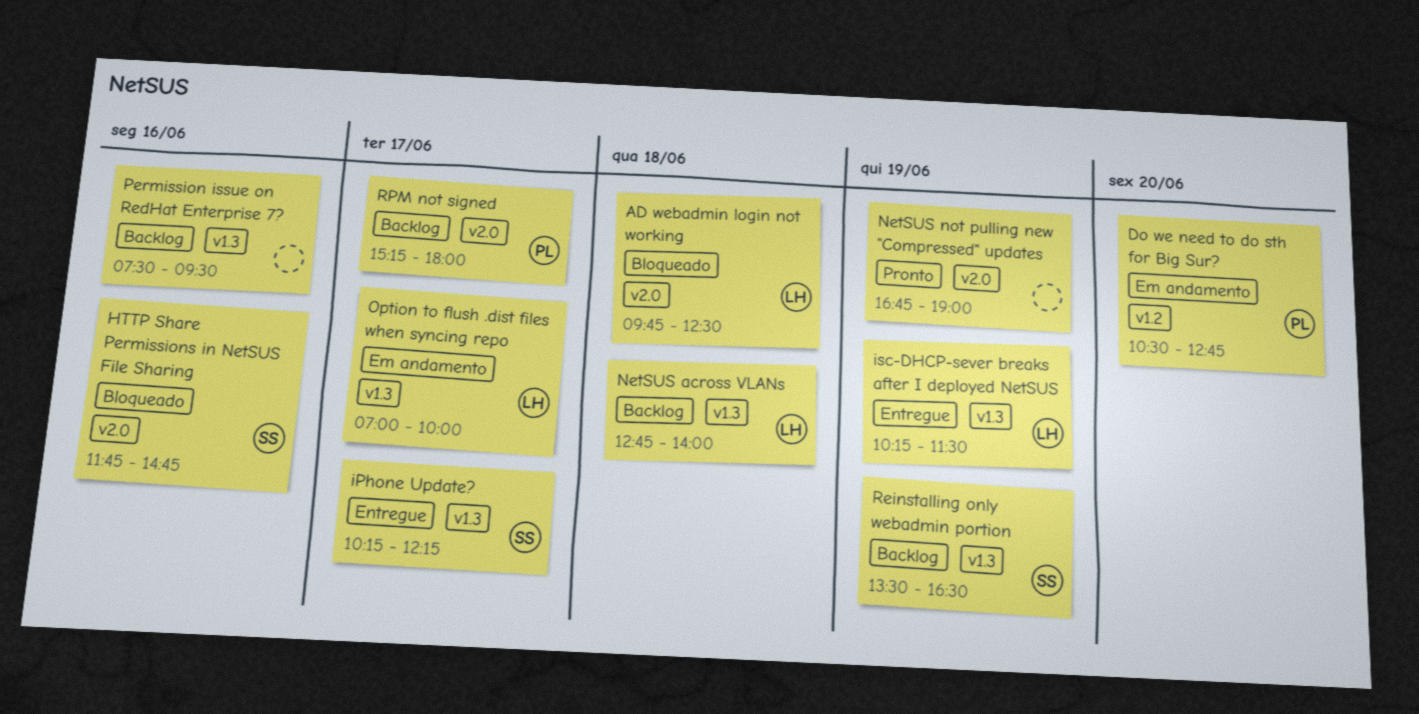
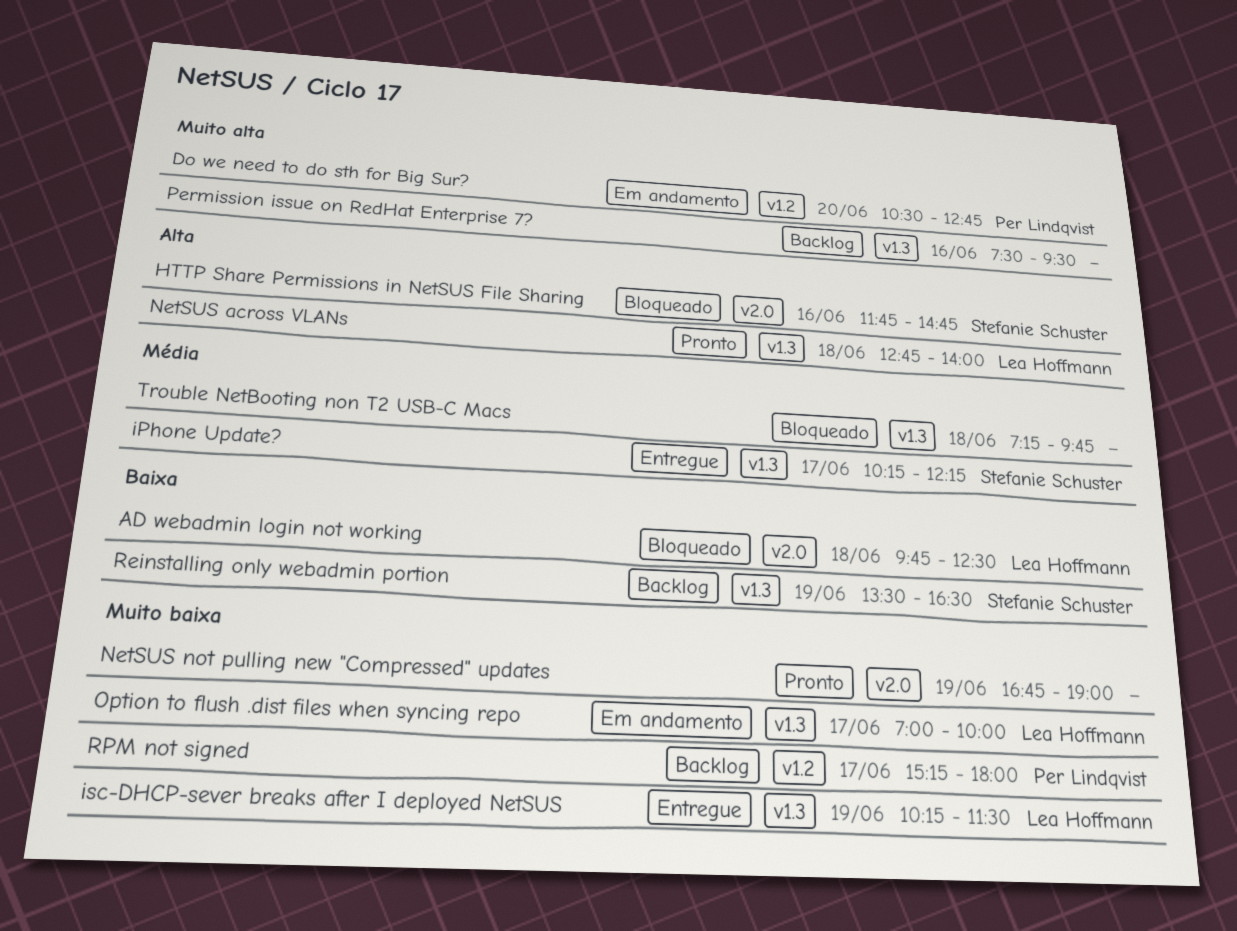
NetSUS across VLANs, status: Backlog -> Pronto
RPM not signed, label: v2.0 -> v1.2
Trouble NetBooting non T2 USB-C Macs: none -> present

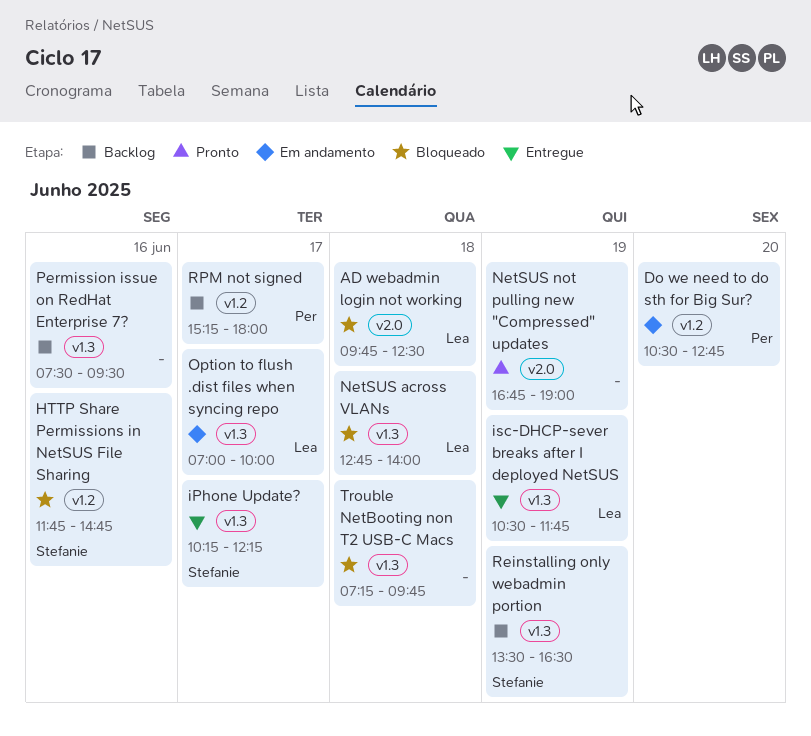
HTTP Share Permissions in NetSUS File Sharing, label: v2.0 -> v1.2
isc-DHCP-sever breaks after I deployed NetSUS, begins: 10:15 -> 10:30
isc-DHCP-sever breaks after I deployed NetSUS, ends: 11:30 -> 11:45
NetSUS across VLANs, status: Pronto -> Bloqueado

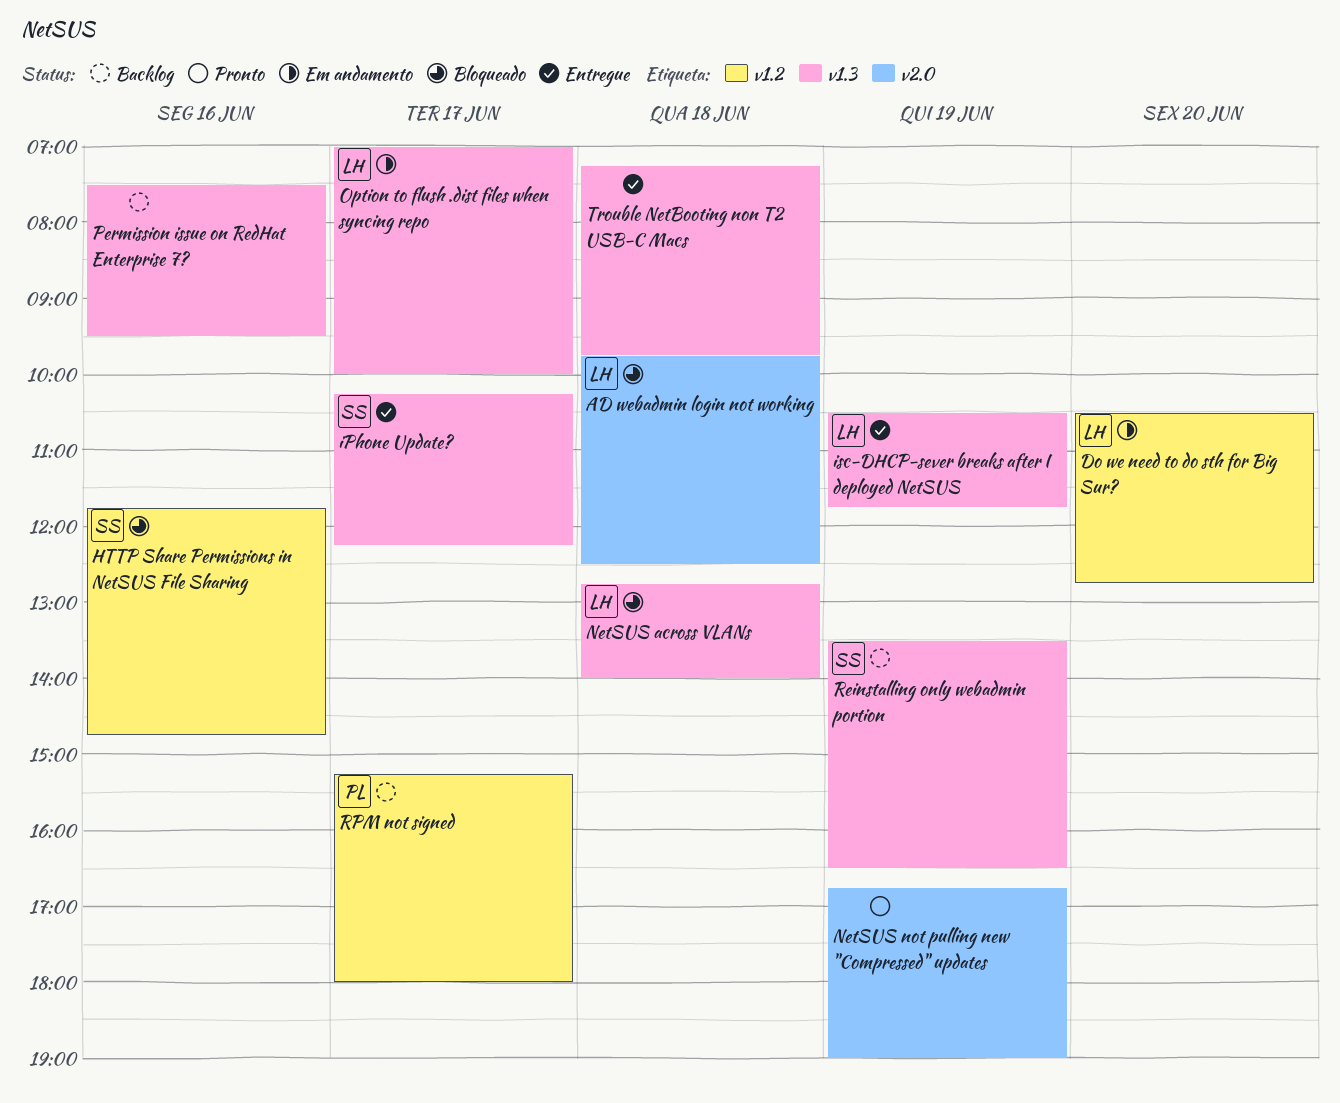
Do we need to do sth for Big Sur?, owner: Per -> Lea
Trouble NetBooting non T2 USB-C Macs, status: Bloqueado -> Entregue

